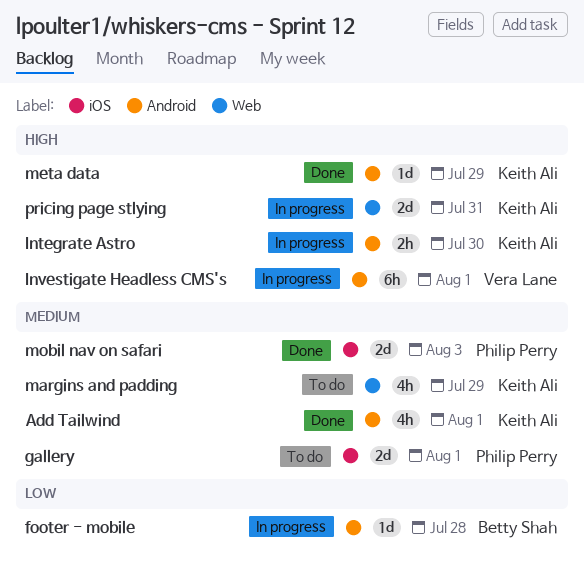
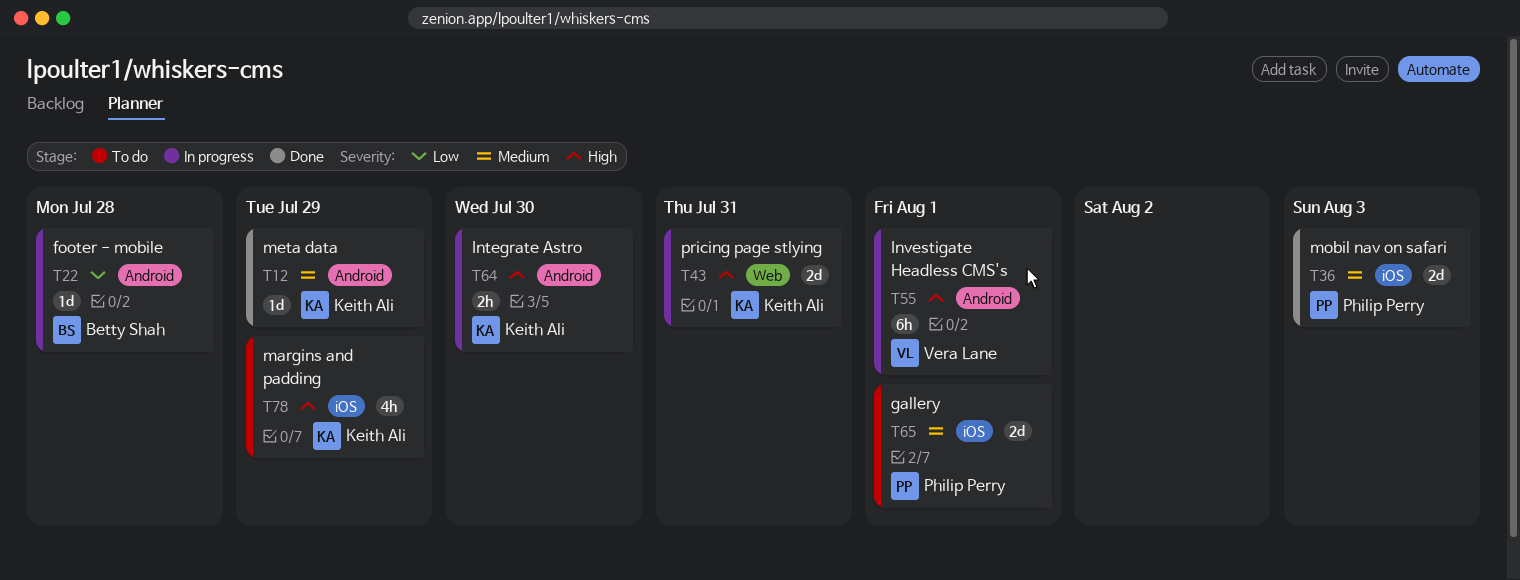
Add Tailwind: present -> none
margins and padding, priority: Medium -> High
margins and padding, label: Web -> iOS
meta data, priority: High -> Medium

